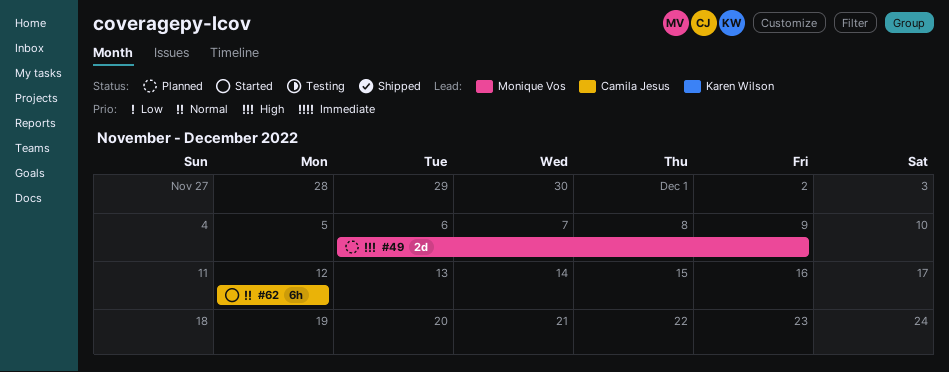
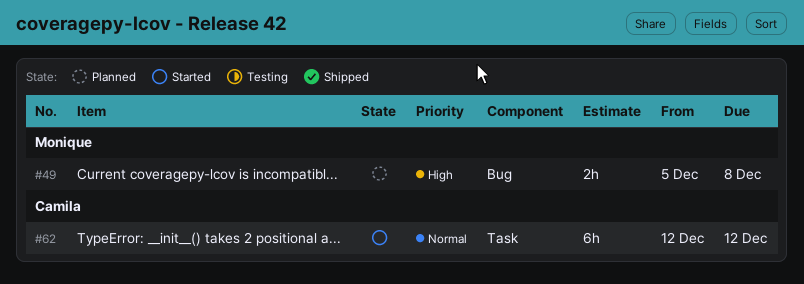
#49, estimate: 2d -> 2h
#49, start: Dec 6 -> Dec 5
#49, due: Dec 9 -> Dec 8

